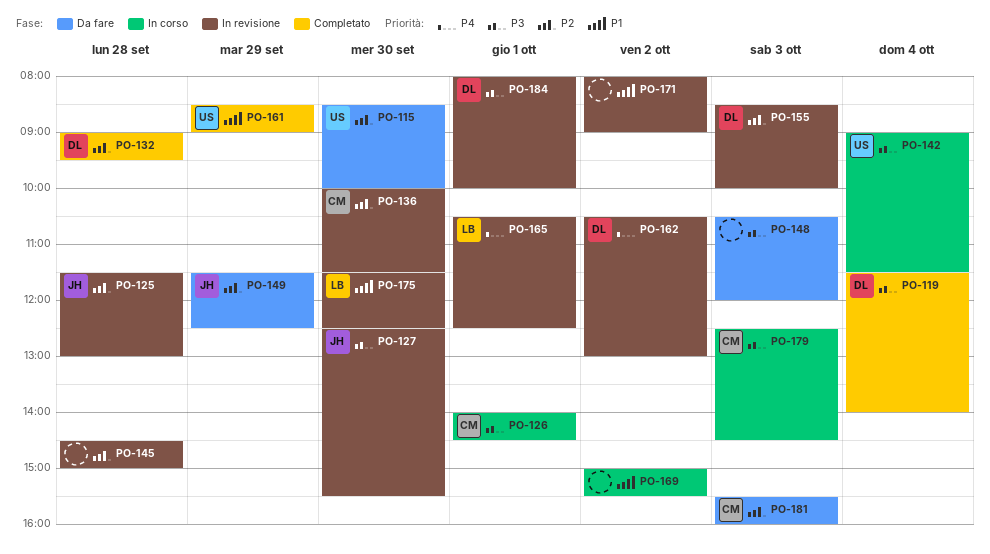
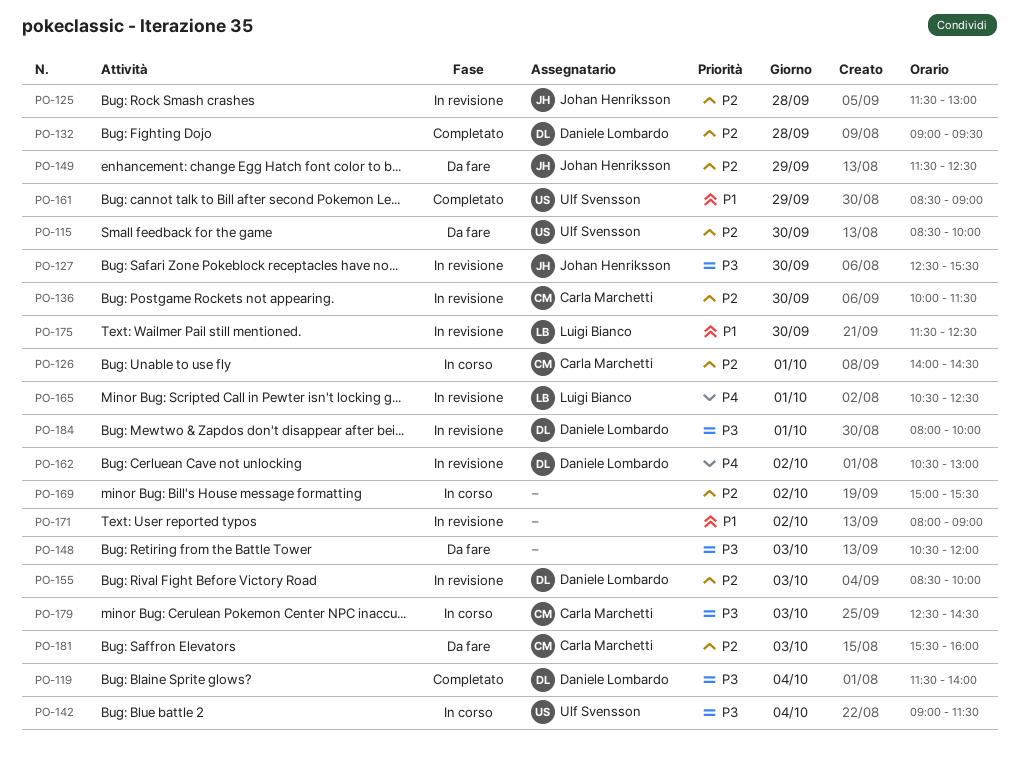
PO-126, priority: P3 -> P2
PO-145: present -> none
PO-169, priority: P1 -> P2

